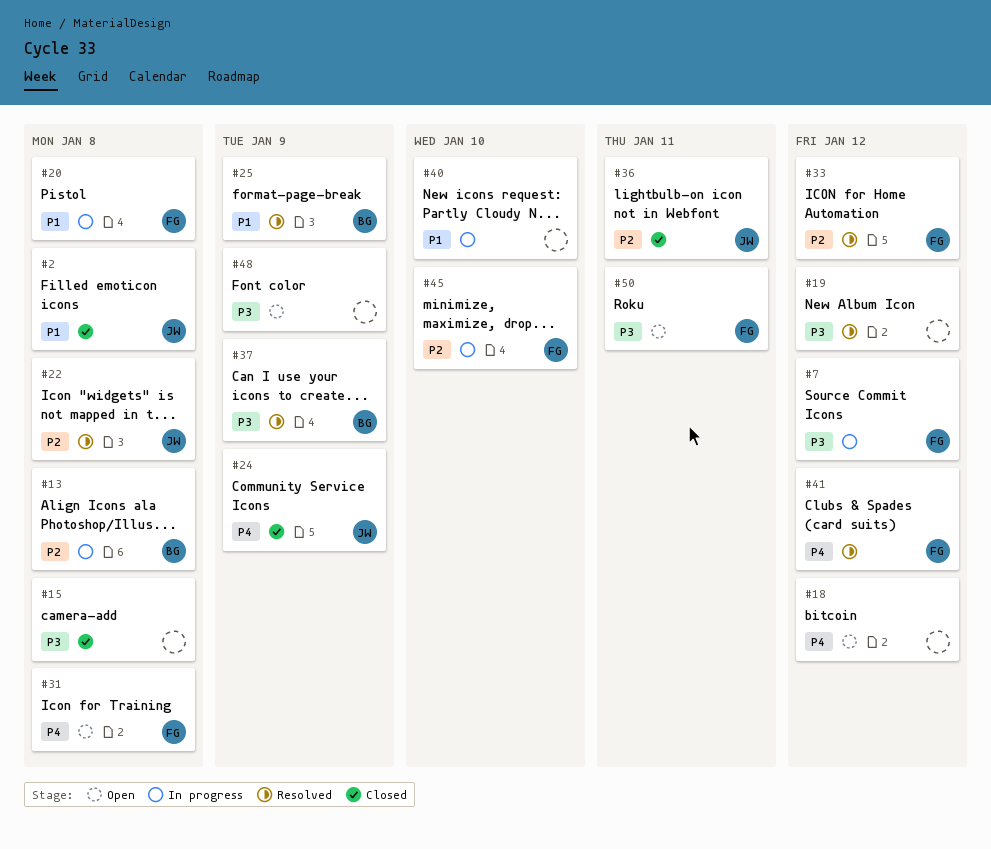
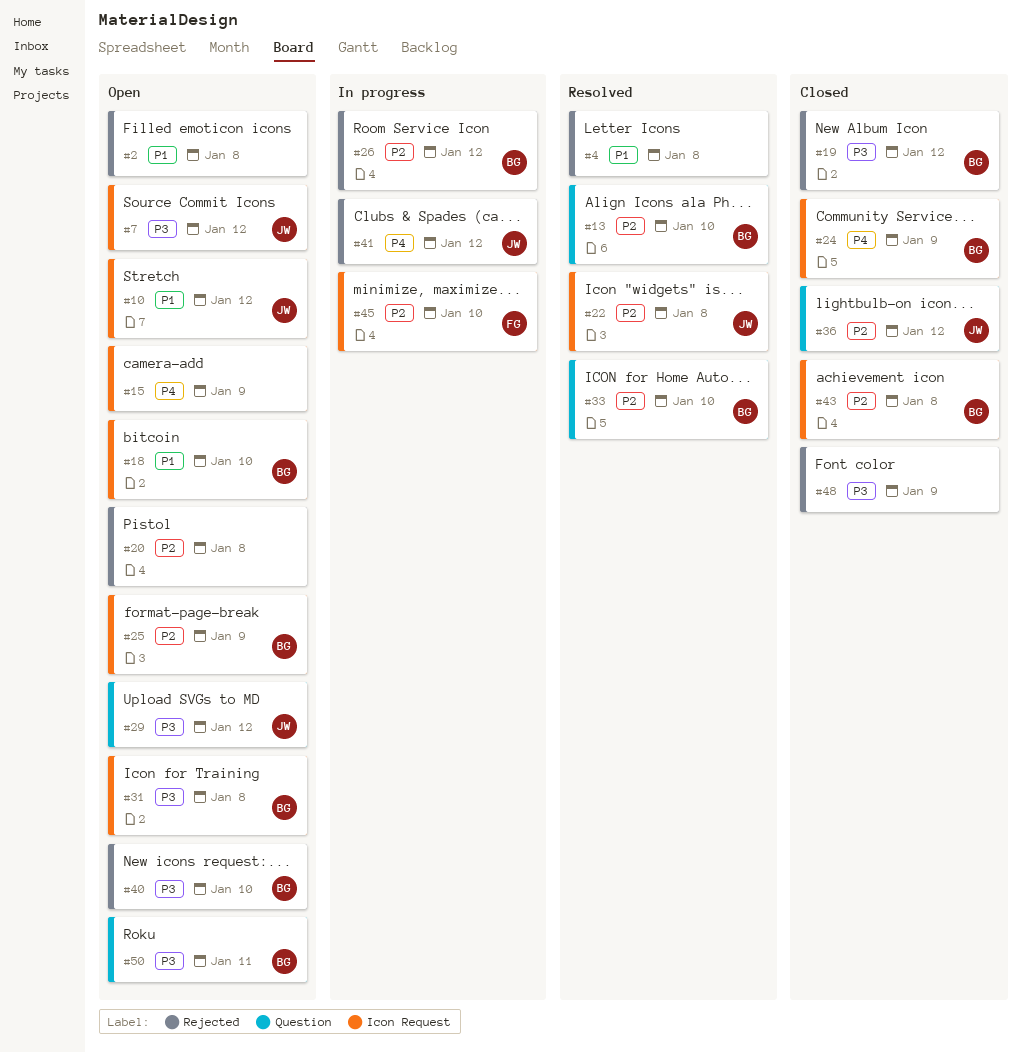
#2, status: Closed -> Open
#2, owner: JW -> none
#4: none -> present
#7, status: In progress -> Open
#7, owner: FG -> JW
#10: none -> present
#13, status: In progress -> Resolved
#13, due: Jan 8 -> Jan 10
#15, status: Closed -> Open
#15, priority: P3 -> P4
#15, due: Jan 8 -> Jan 9
#18, owner: none -> BG
#18, priority: P4 -> P1
#18, due: Jan 12 -> Jan 10
#19, status: Resolved -> Closed
#19, owner: none -> BG
#20, status: In progress -> Open
#20, owner: FG -> none
#20, priority: P1 -> P2
#24, owner: JW -> BG
#25, status: Resolved -> Open
#25, priority: P1 -> P2
#26: none -> present
#29: none -> present
#31, owner: FG -> BG
#31, priority: P4 -> P3
#33, owner: FG -> BG
#33, due: Jan 12 -> Jan 10
#36, due: Jan 11 -> Jan 12
#37: present -> none
#40, status: In progress -> Open
#40, owner: none -> BG
#40, priority: P1 -> P3
#41, status: Resolved -> In progress
#41, owner: FG -> JW
#43: none -> present
#48, status: Open -> Closed
#50, owner: FG -> BG

